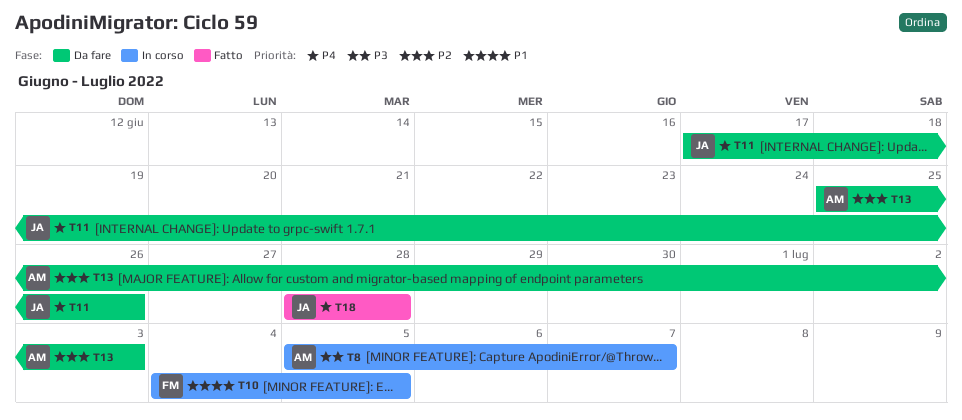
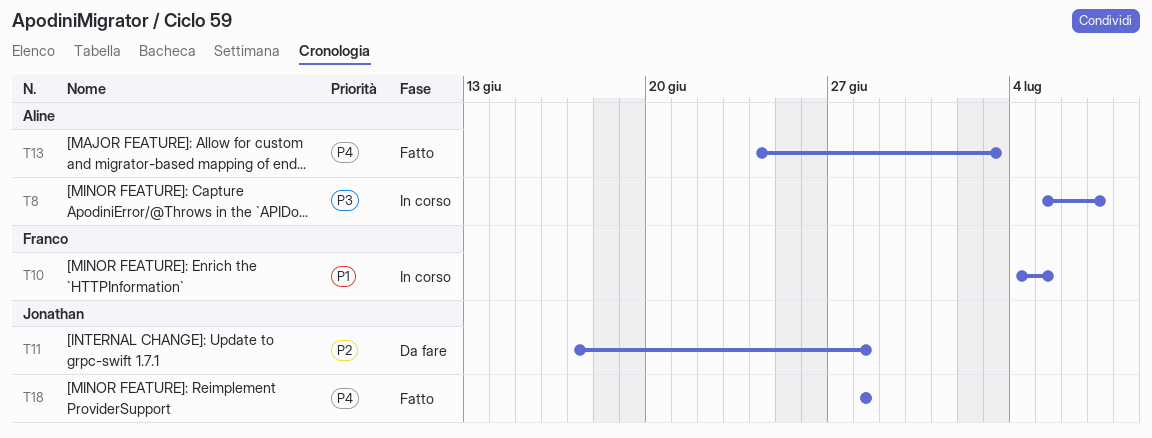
T11, priority: P4 -> P2
T11, due: Jun 26 -> Jun 28
T13, status: Da fare -> Fatto
T13, priority: P2 -> P4
T13, start: Jun 25 -> Jun 24

